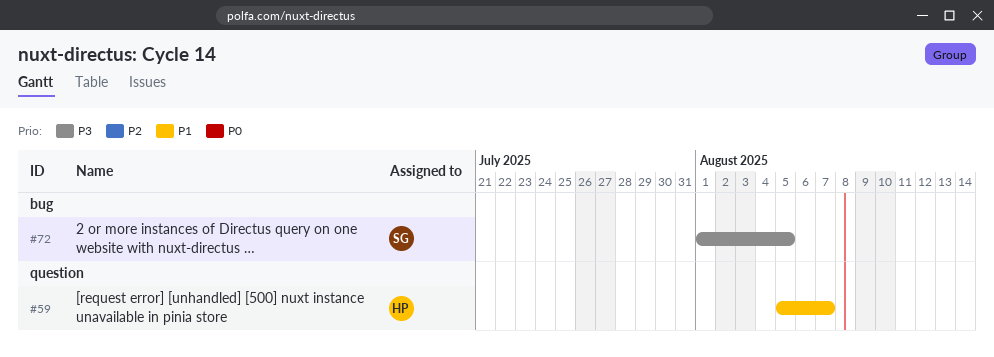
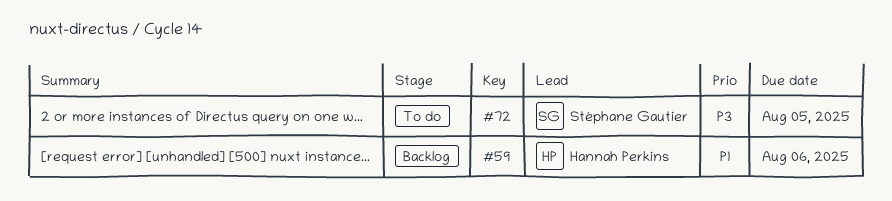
#59, due: Aug 7 -> Aug 6

